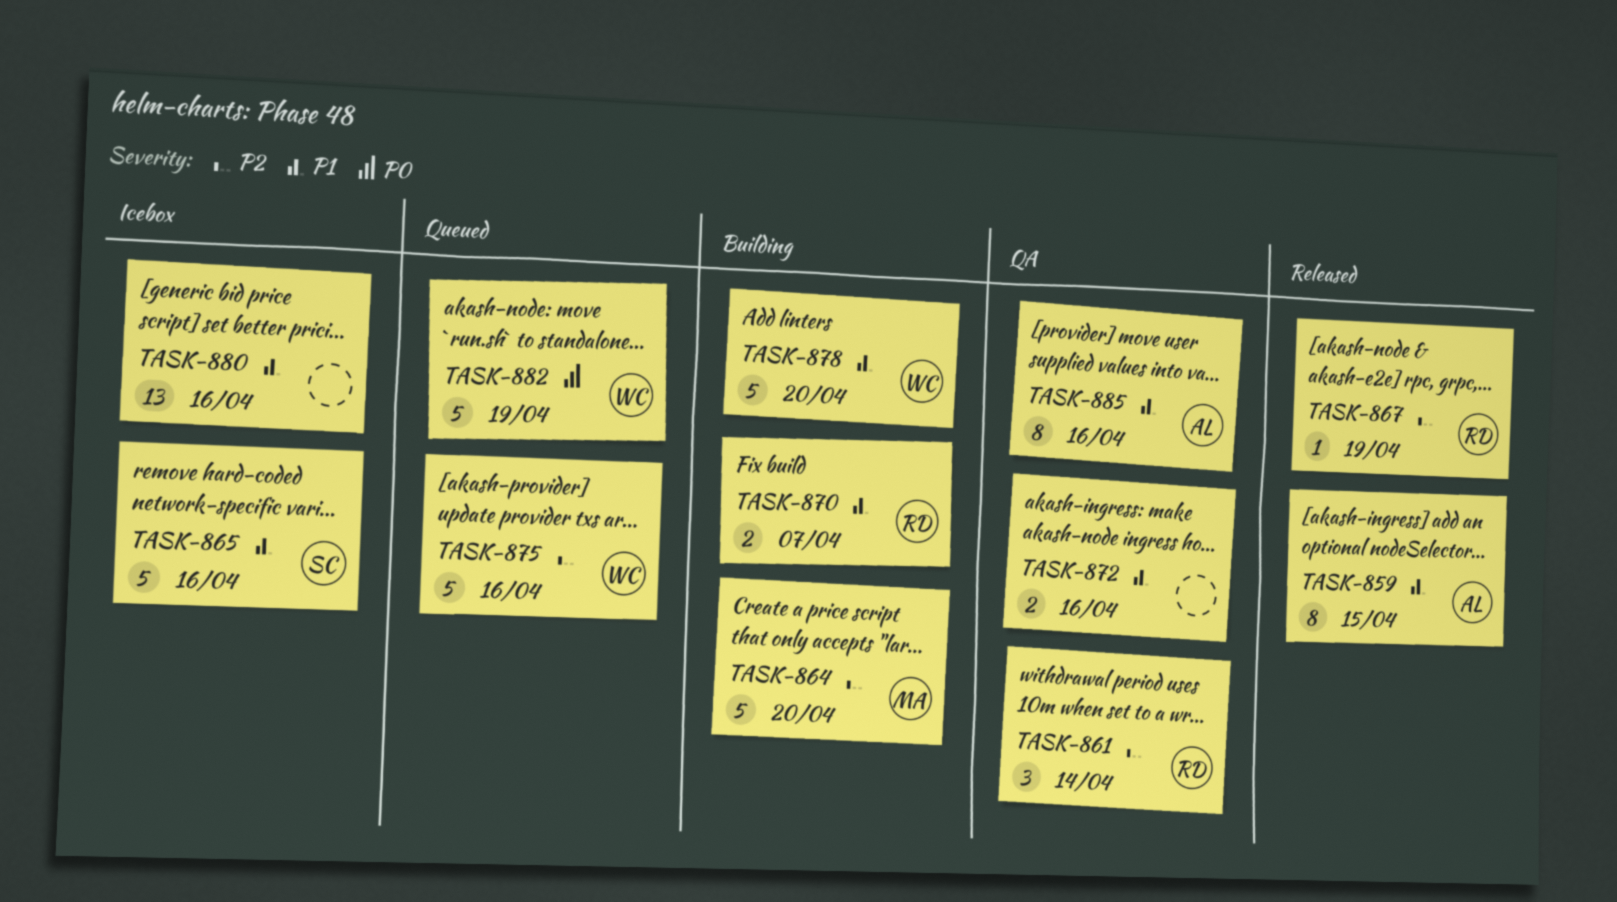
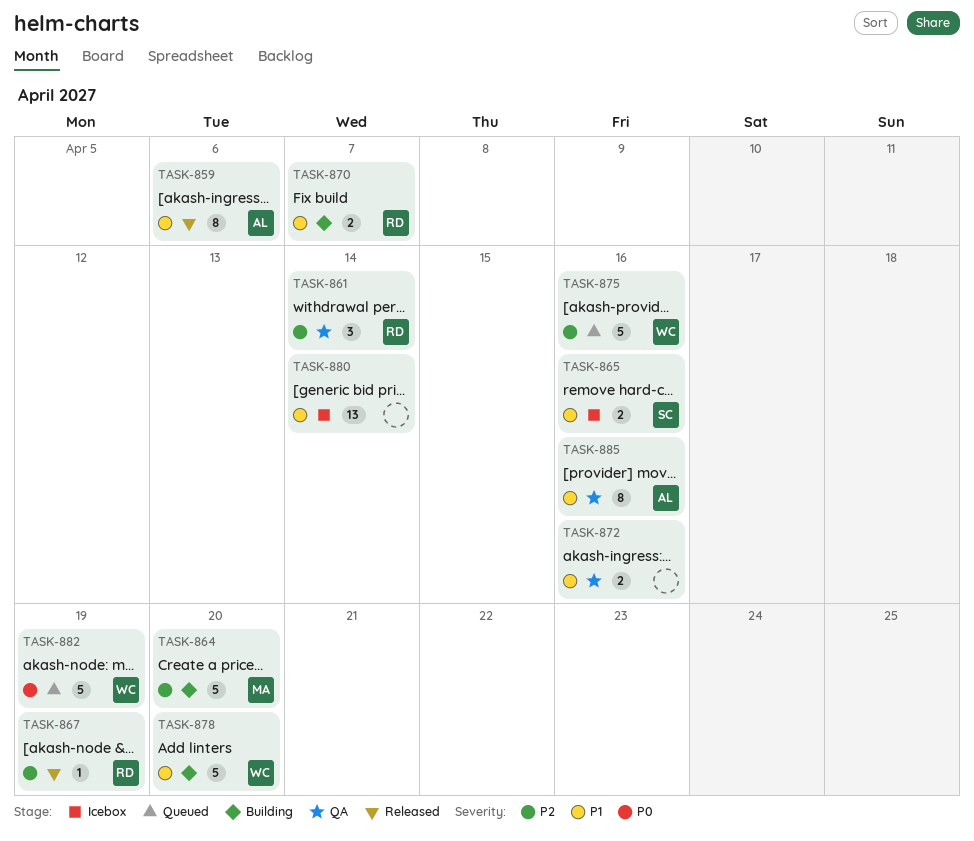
TASK-859, due: Apr 15 -> Apr 6
TASK-865, estimate: 5 -> 2
TASK-880, due: Apr 16 -> Apr 14

